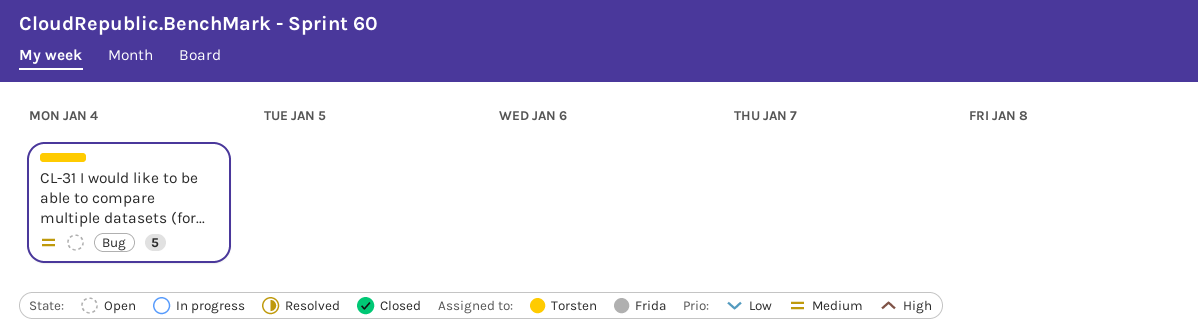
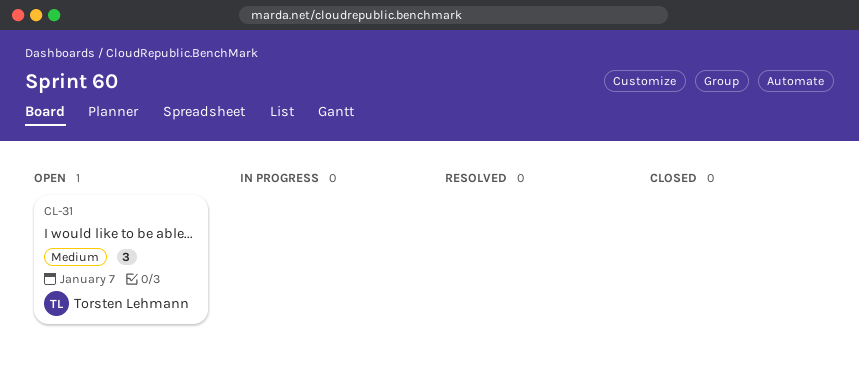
CL-31, estimate: 5 -> 3
CL-31, due: Jan 4 -> Jan 7

